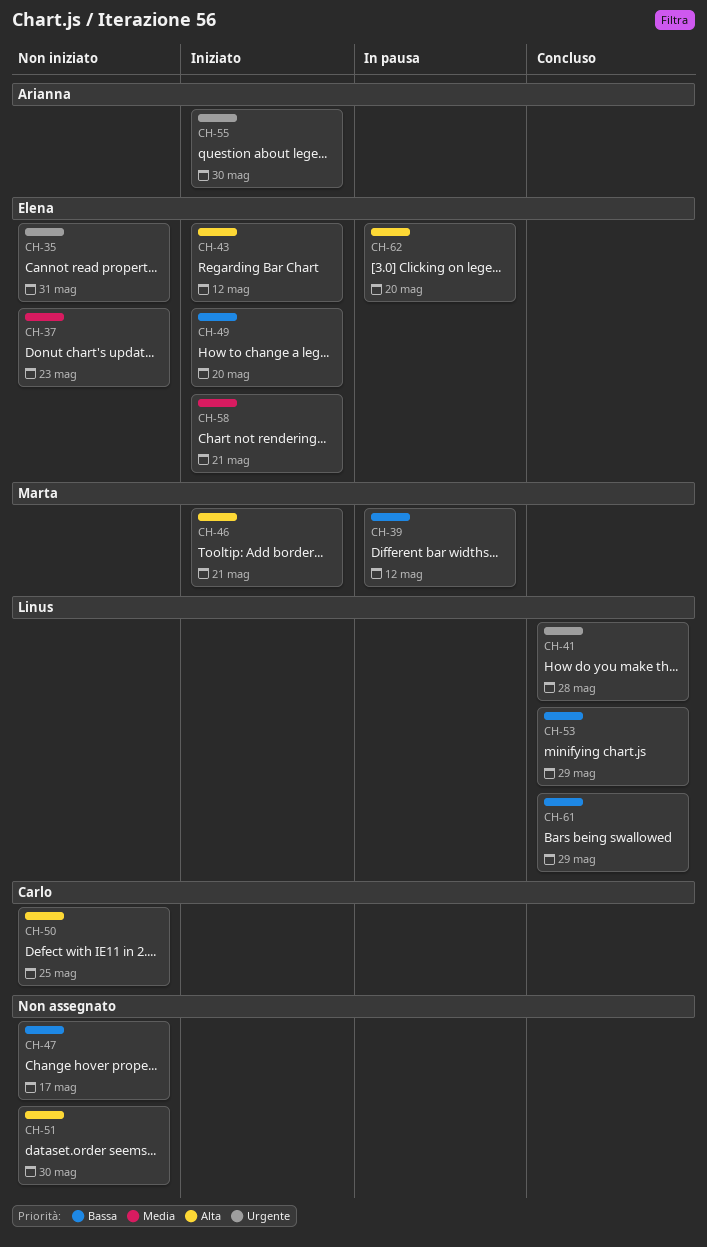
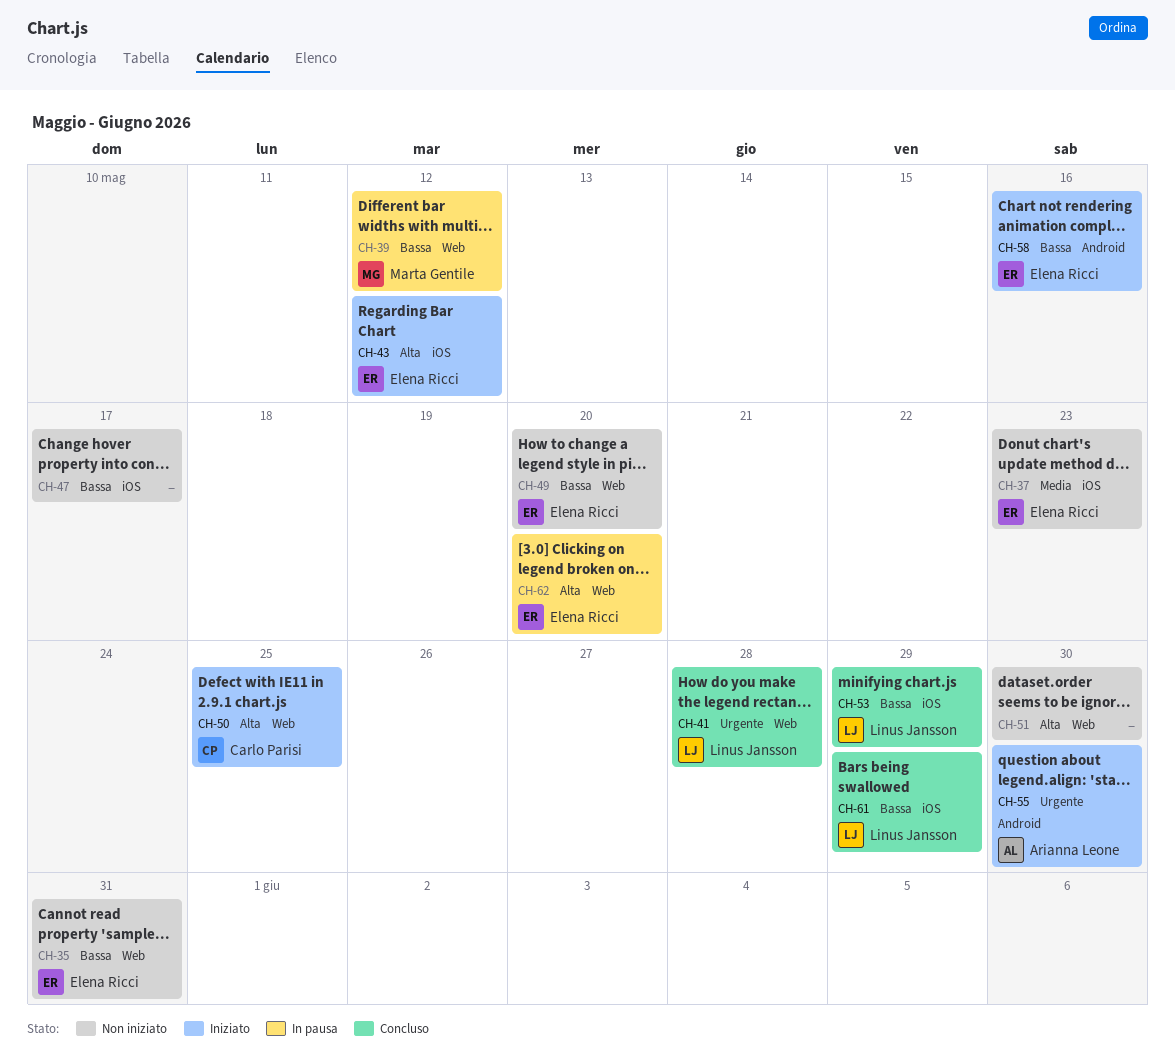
CH-35, priority: Urgente -> Bassa
CH-46: present -> none
CH-49, status: Iniziato -> Non iniziato
CH-50, status: Non iniziato -> Iniziato
CH-58, priority: Media -> Bassa
CH-58, due: May 21 -> May 16

